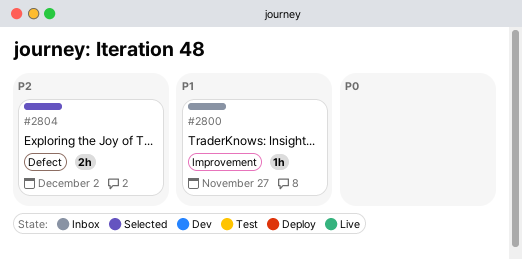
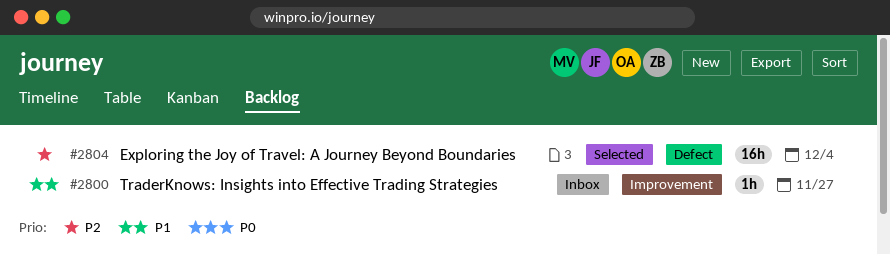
#2804, estimate: 2h -> 16h
#2804, due: Dec 2 -> Dec 4

